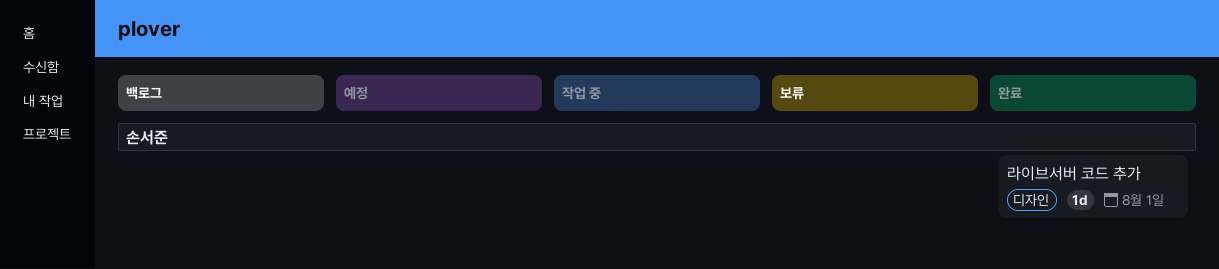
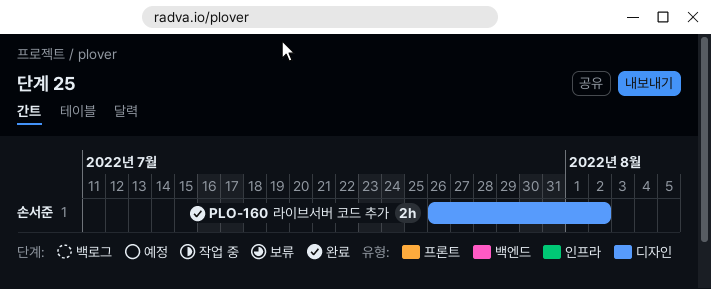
라이브서버 코드 추가, estimate: 1d -> 2h
라이브서버 코드 추가, due: Aug 1 -> Aug 2

